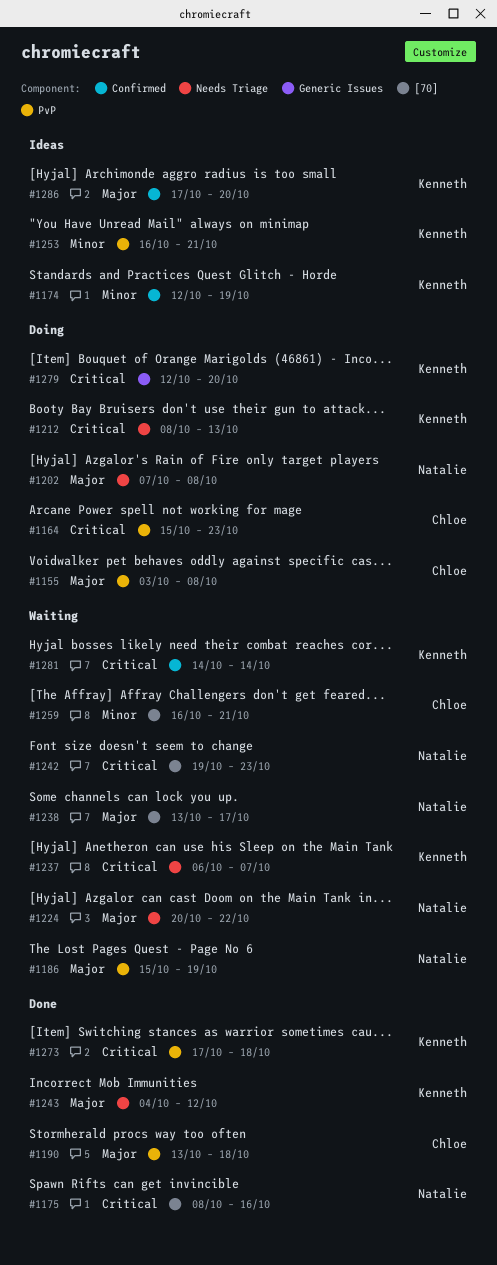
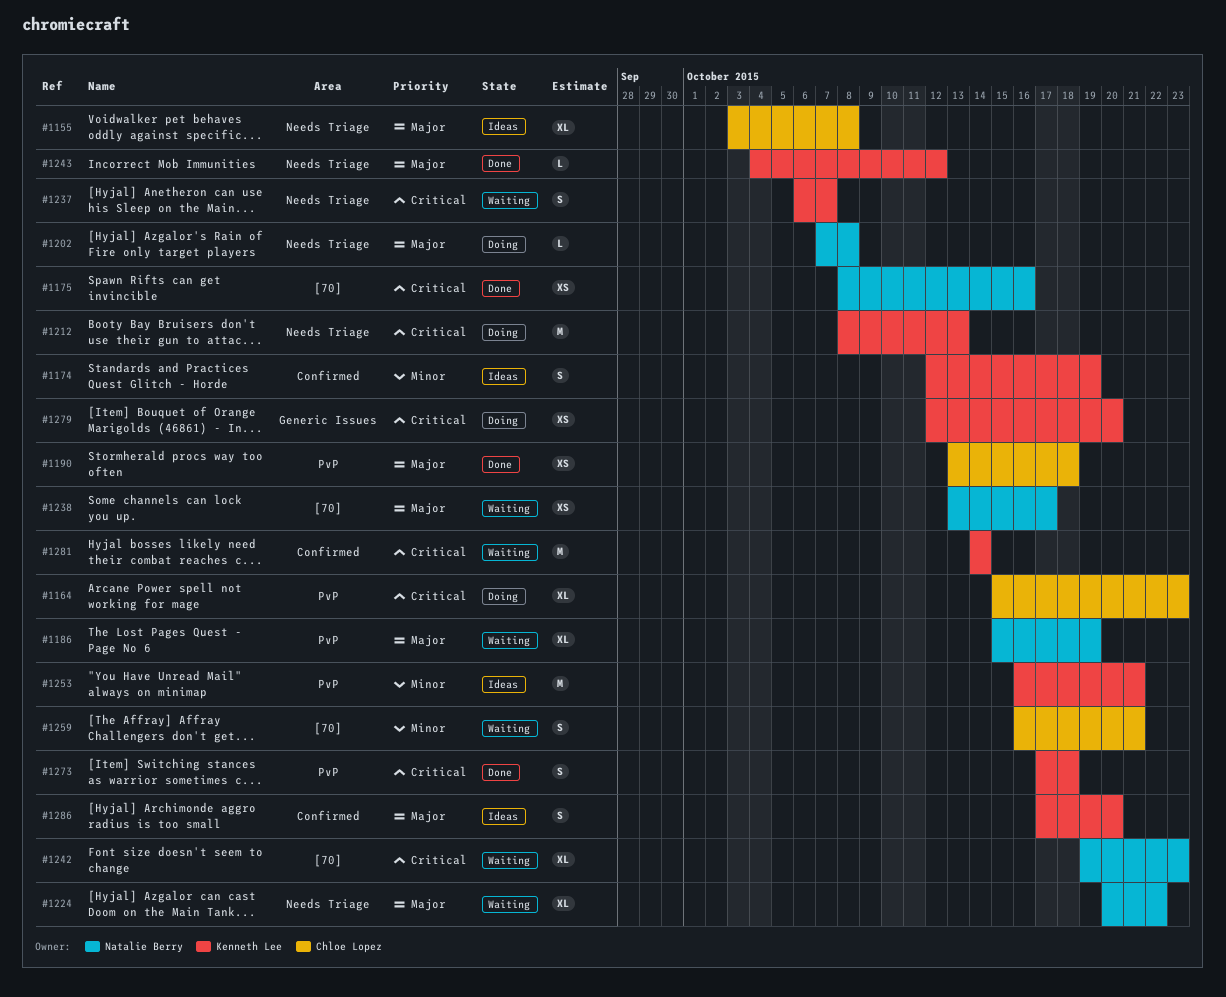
#1155, status: Doing -> Ideas
#1155, label: PvP -> Needs Triage

